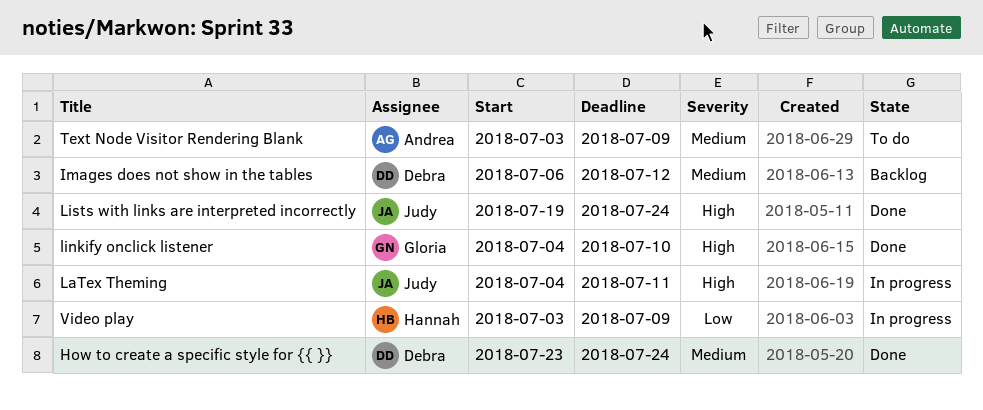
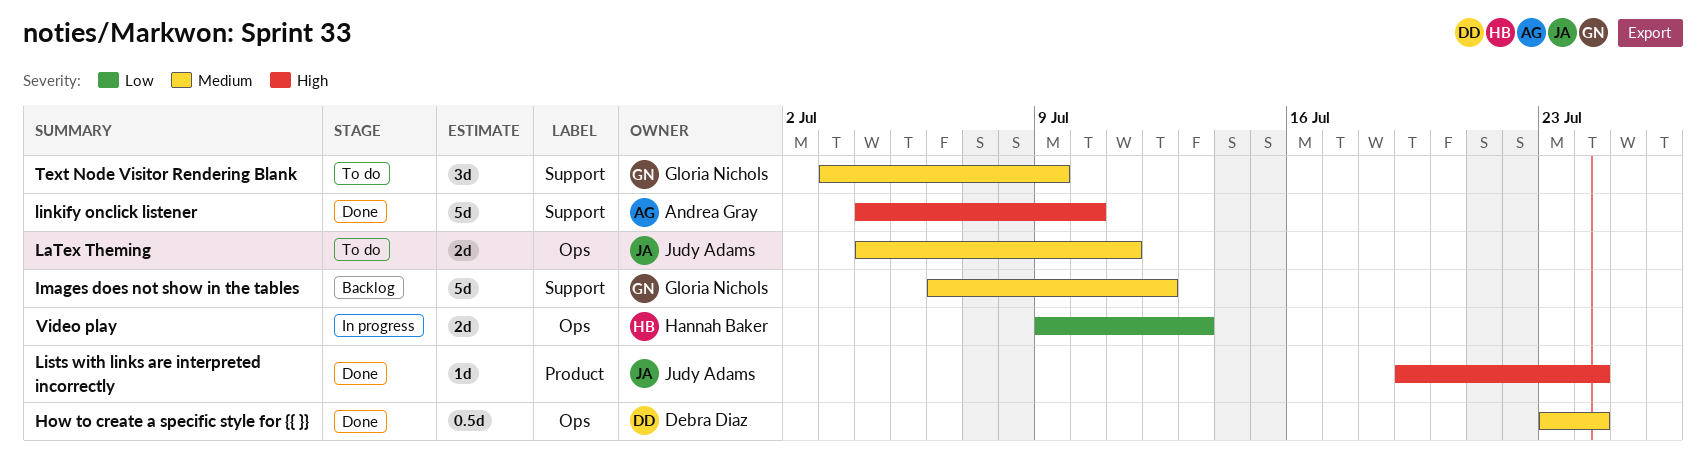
Images does not show in the tables, owner: Debra Diaz -> Gloria Nichols
LaTex Theming, status: In progress -> To do
LaTex Theming, priority: High -> Medium
linkify onclick listener, owner: Gloria Nichols -> Andrea Gray
Text Node Visitor Rendering Blank, owner: Andrea Gray -> Gloria Nichols
Video play, start: Jul 3 -> Jul 9
Video play, due: Jul 9 -> Jul 13

